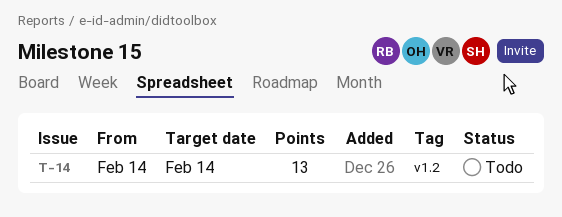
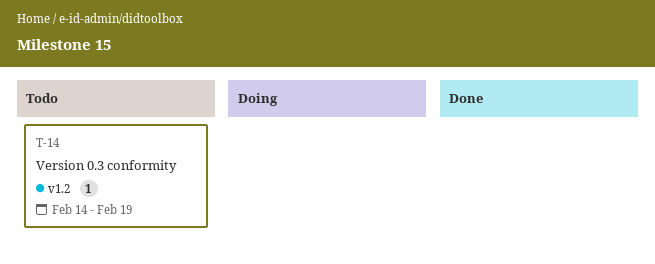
T-14, estimate: 13 -> 1
T-14, due: Feb 14 -> Feb 19

